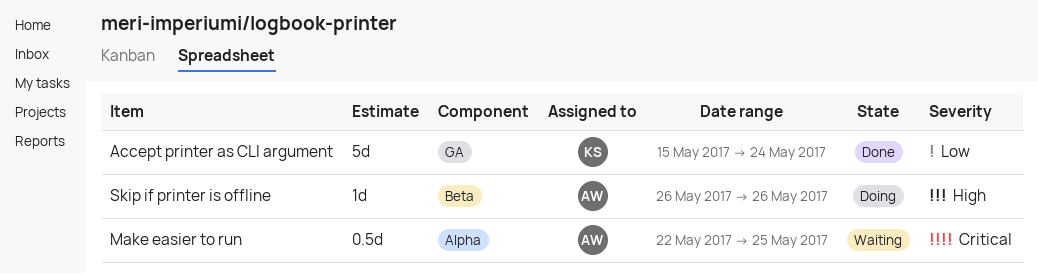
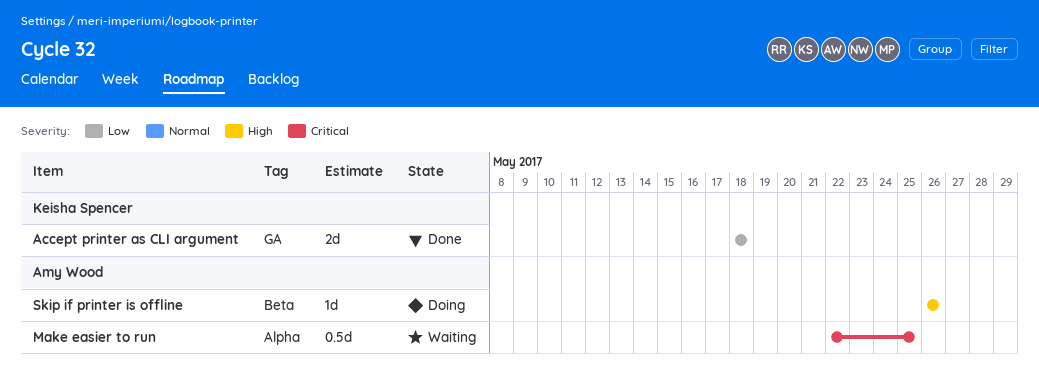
Accept printer as CLI argument, estimate: 5d -> 2d
Accept printer as CLI argument, start: May 15 -> May 18
Accept printer as CLI argument, due: May 24 -> May 18

